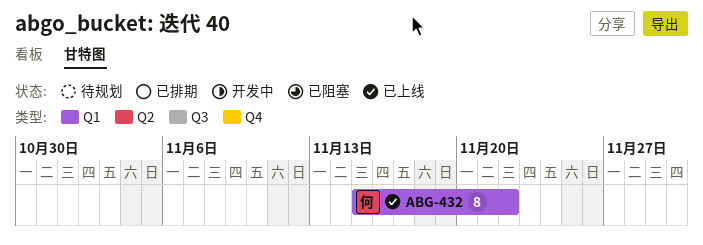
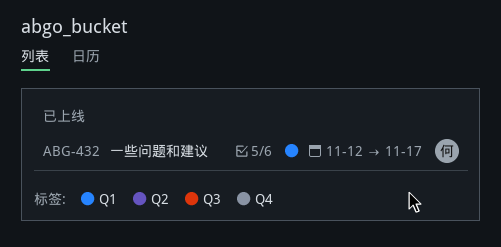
ABG-432, start: Nov 15 -> Nov 12
ABG-432, due: Nov 22 -> Nov 17

